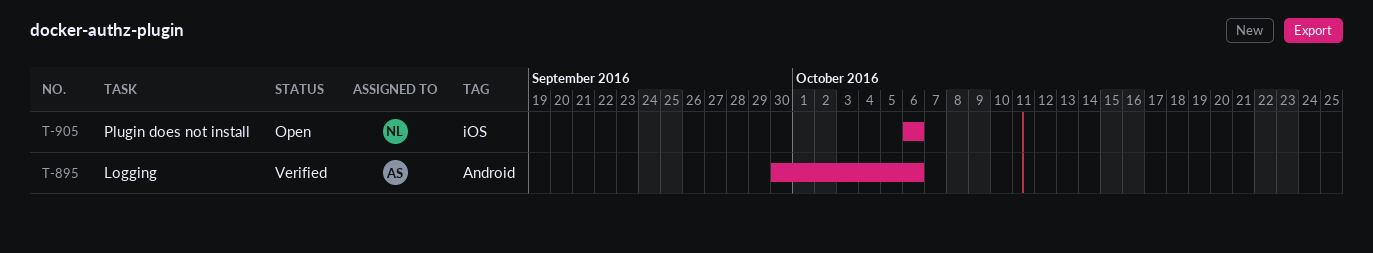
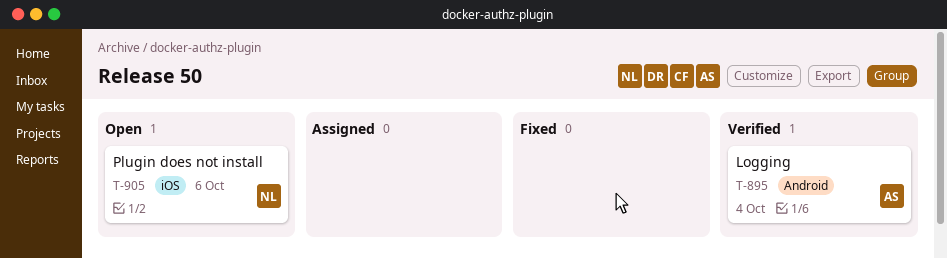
T-895, due: Oct 6 -> Oct 4

